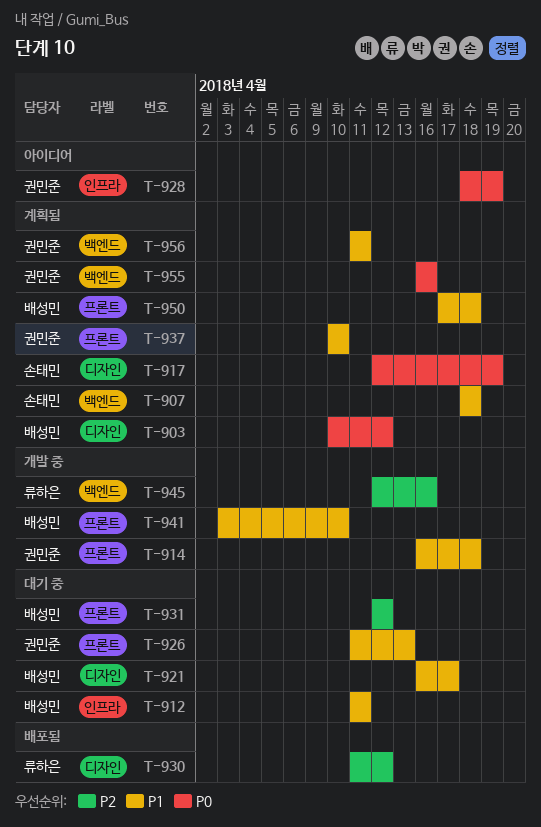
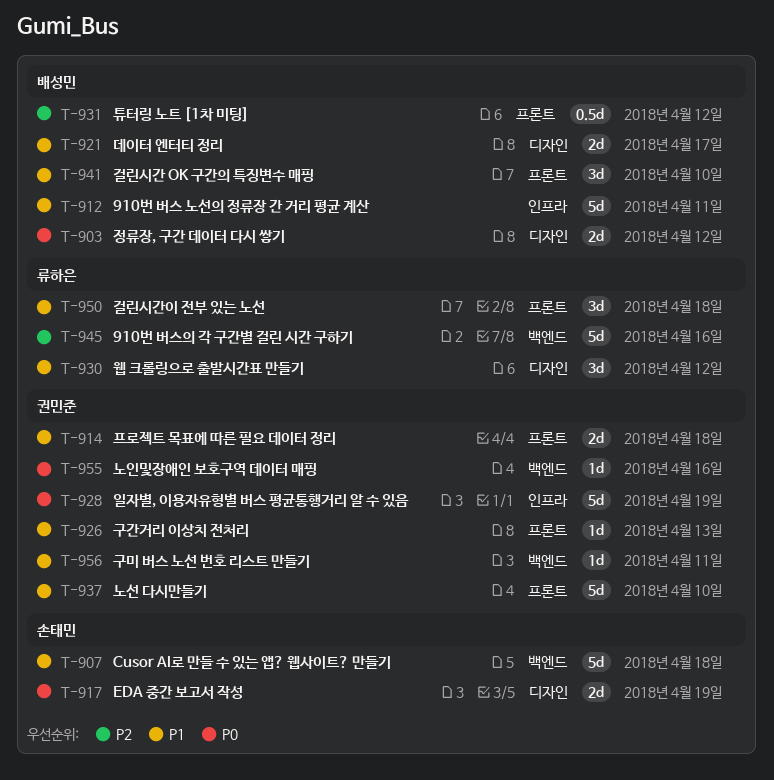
T-930, priority: P2 -> P1
T-950, owner: 배성민 -> 류하은

